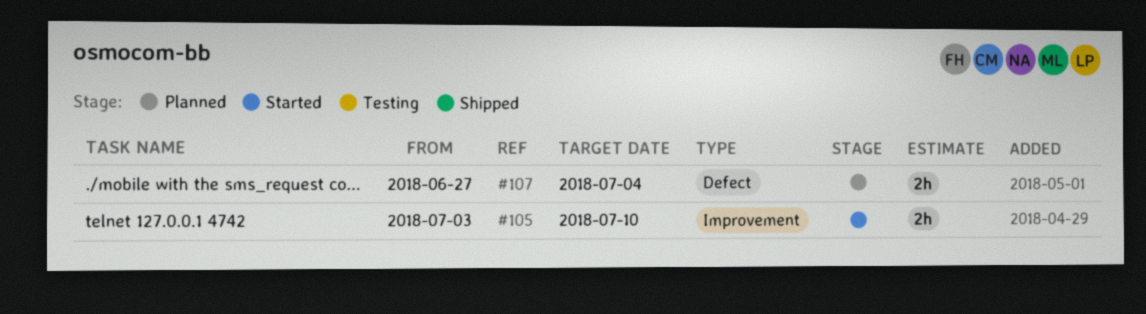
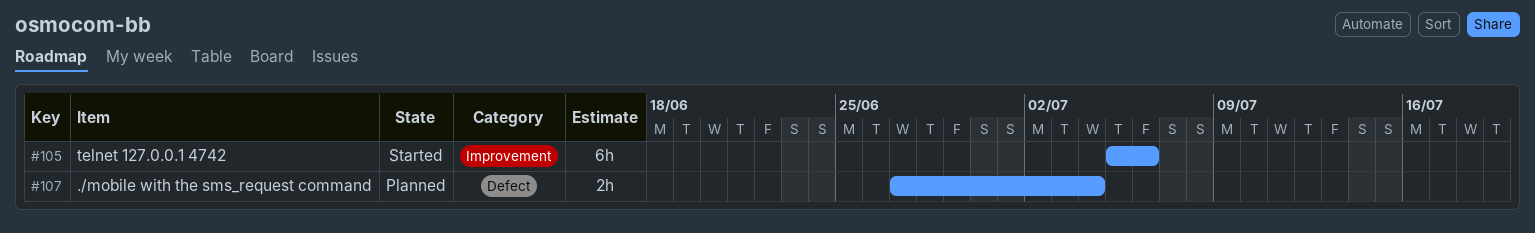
#105, estimate: 2h -> 6h
#105, start: Jul 3 -> Jul 5
#105, due: Jul 10 -> Jul 6

